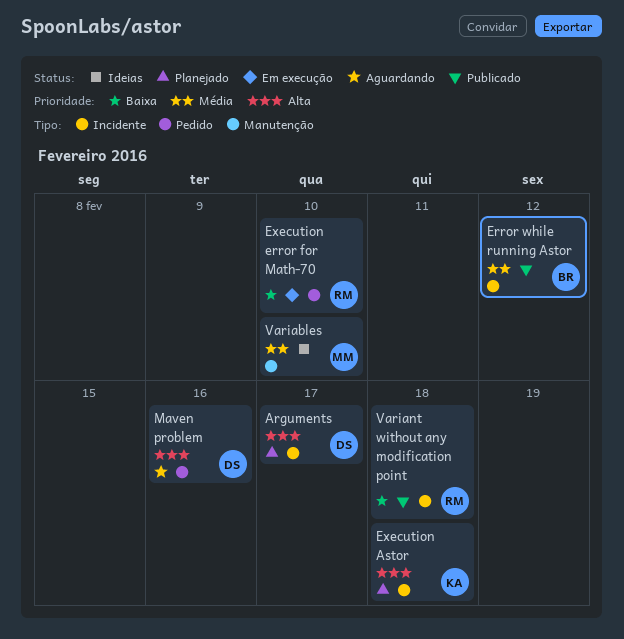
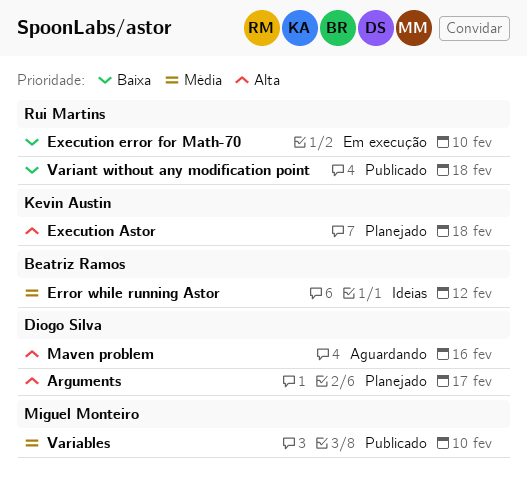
Error while running Astor, status: Publicado -> Ideias
Variables, status: Ideias -> Publicado

